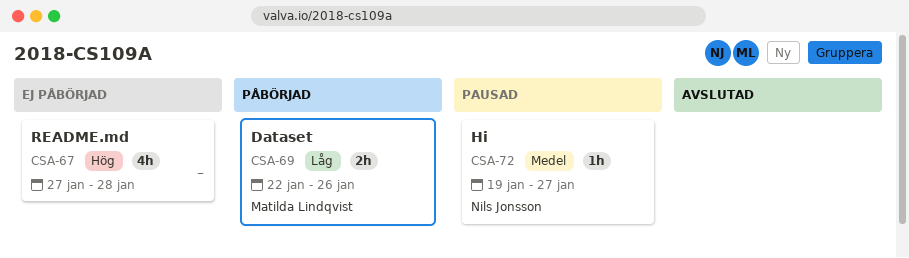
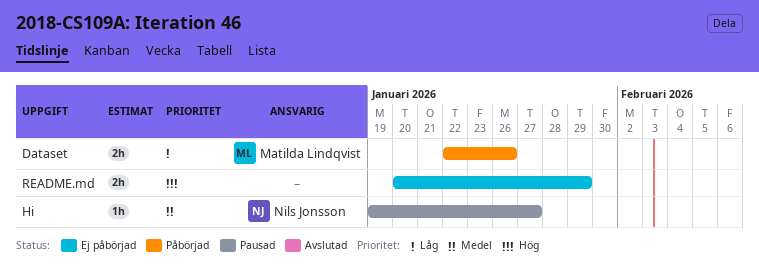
README.md, estimate: 4h -> 2h
README.md, start: Jan 27 -> Jan 20
README.md, due: Jan 28 -> Jan 29

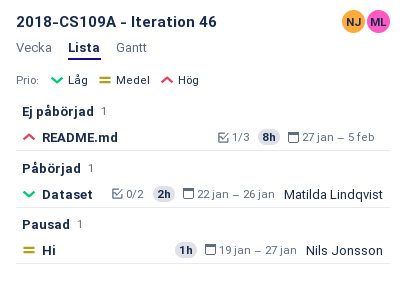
README.md, estimate: 2h -> 8h
README.md, start: Jan 20 -> Jan 27
README.md, due: Jan 29 -> Feb 5

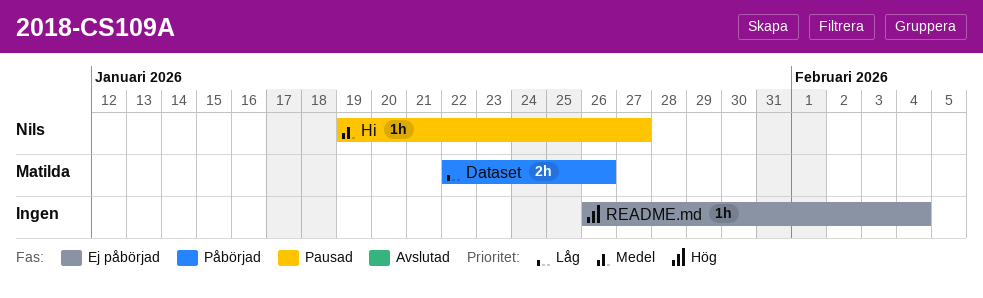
README.md, estimate: 8h -> 1h
README.md, start: Jan 27 -> Jan 26
README.md, due: Feb 5 -> Feb 4

